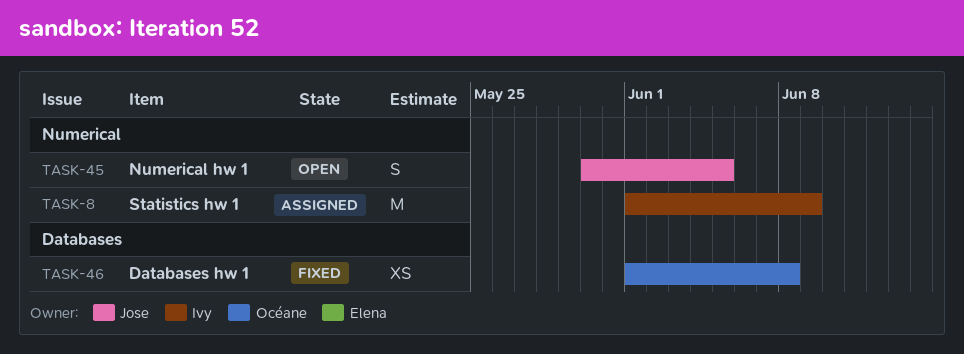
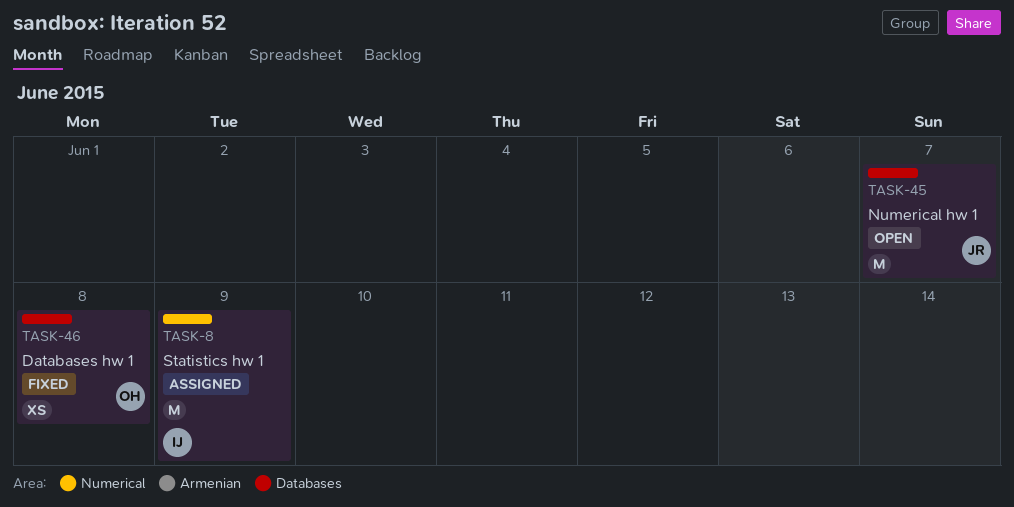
TASK-45, label: Numerical -> Databases
TASK-45, estimate: S -> M
TASK-45, due: Jun 5 -> Jun 7

